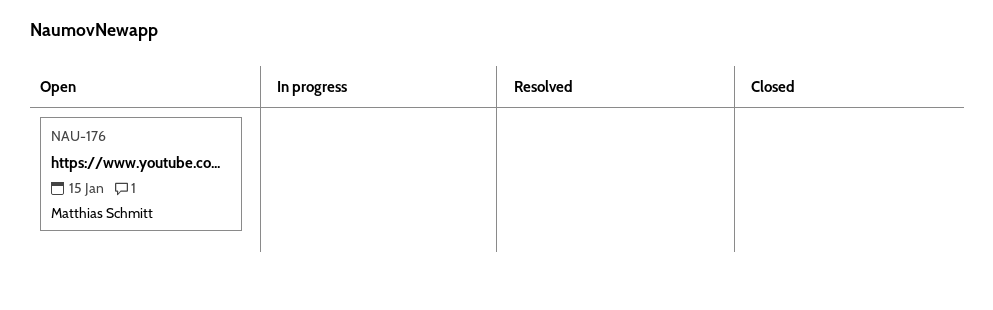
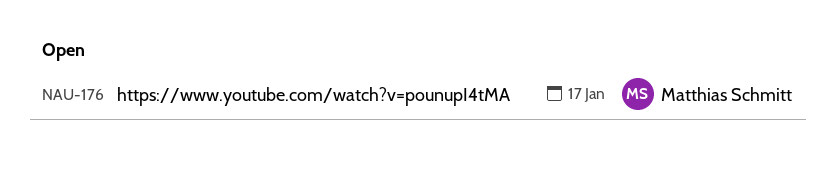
NAU-176, due: Jan 15 -> Jan 17

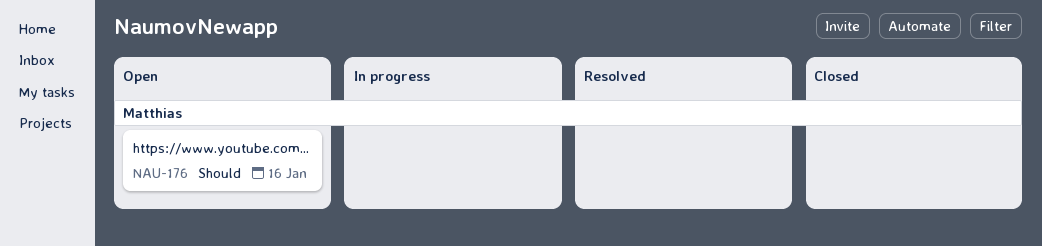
NAU-176, due: Jan 17 -> Jan 16

